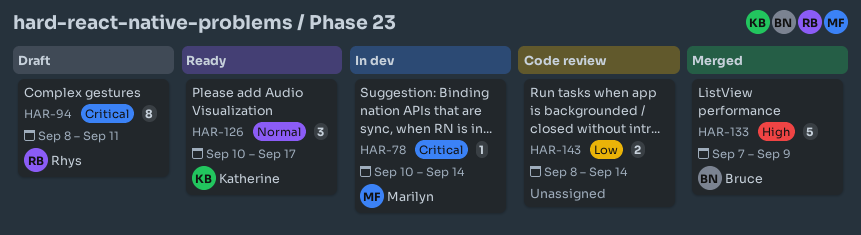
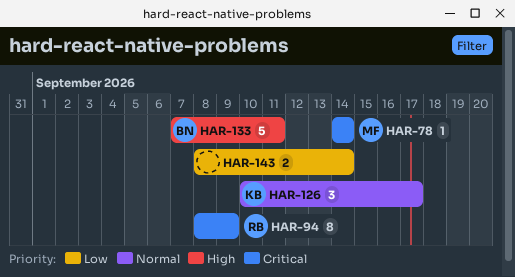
HAR-78, start: Sep 10 -> Sep 14
HAR-94, due: Sep 11 -> Sep 9
HAR-133, due: Sep 9 -> Sep 11

